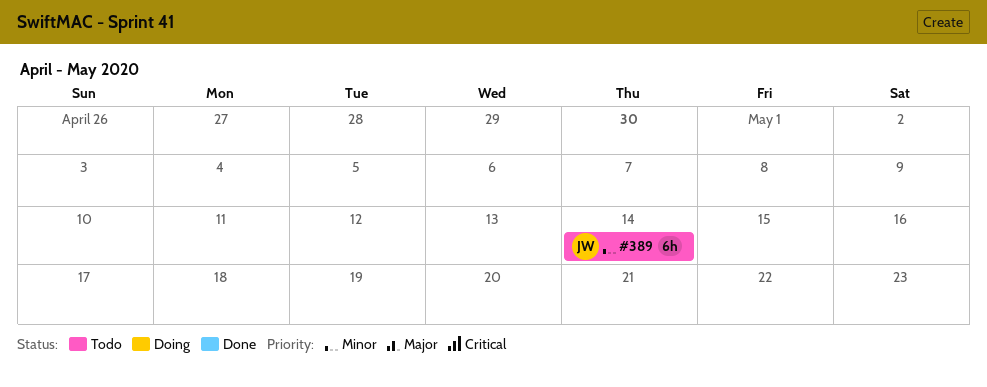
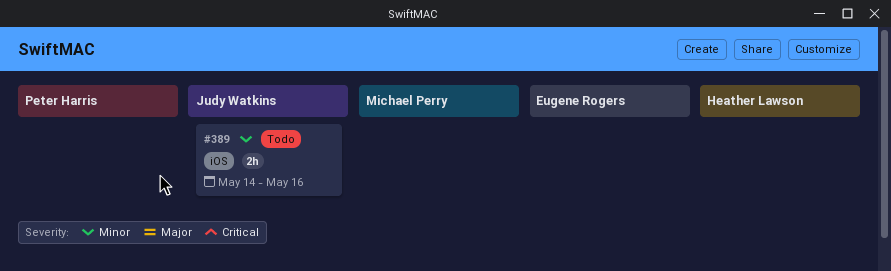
#389, estimate: 6h -> 2h
#389, due: May 14 -> May 16

